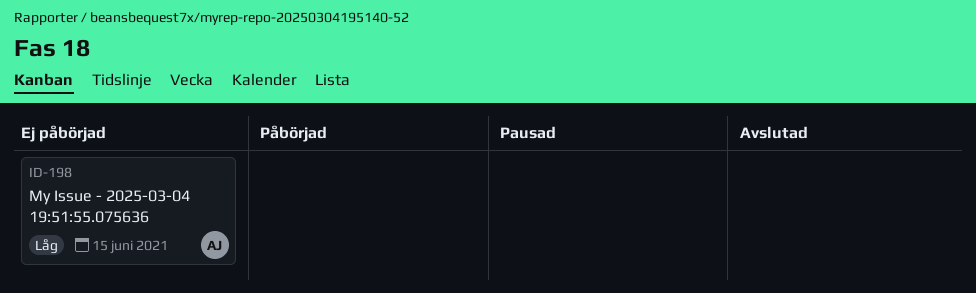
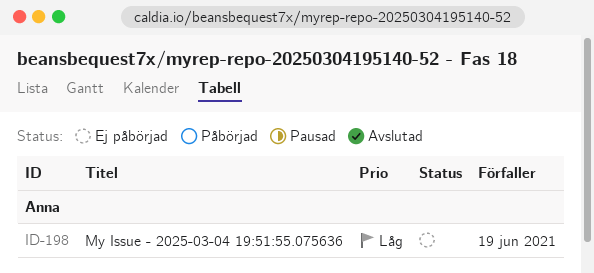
ID-198, due: Jun 15 -> Jun 19

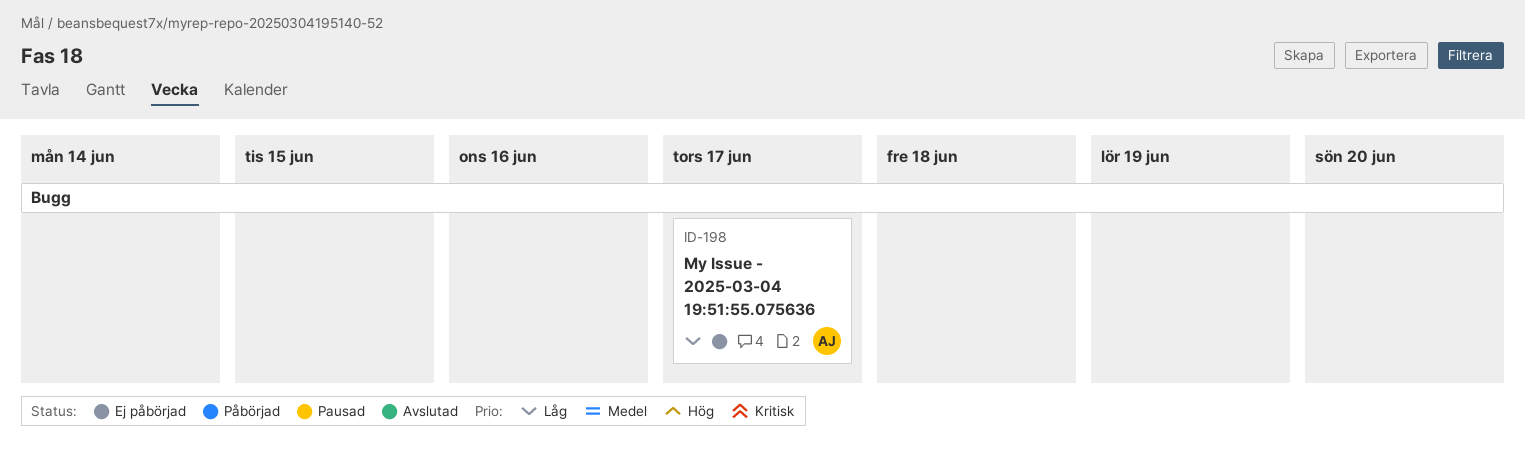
ID-198, due: Jun 19 -> Jun 17

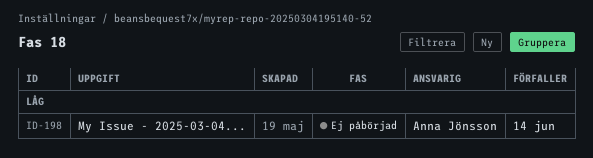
ID-198, due: Jun 17 -> Jun 14

